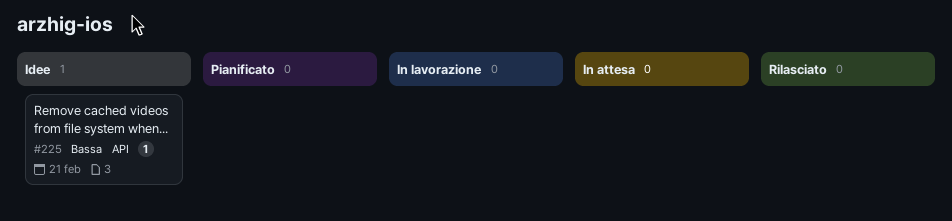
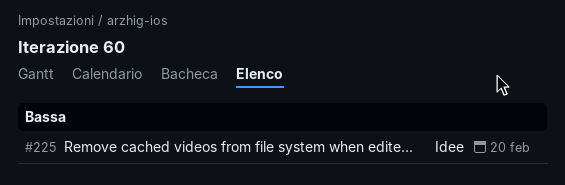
#225, due: Feb 21 -> Feb 20

